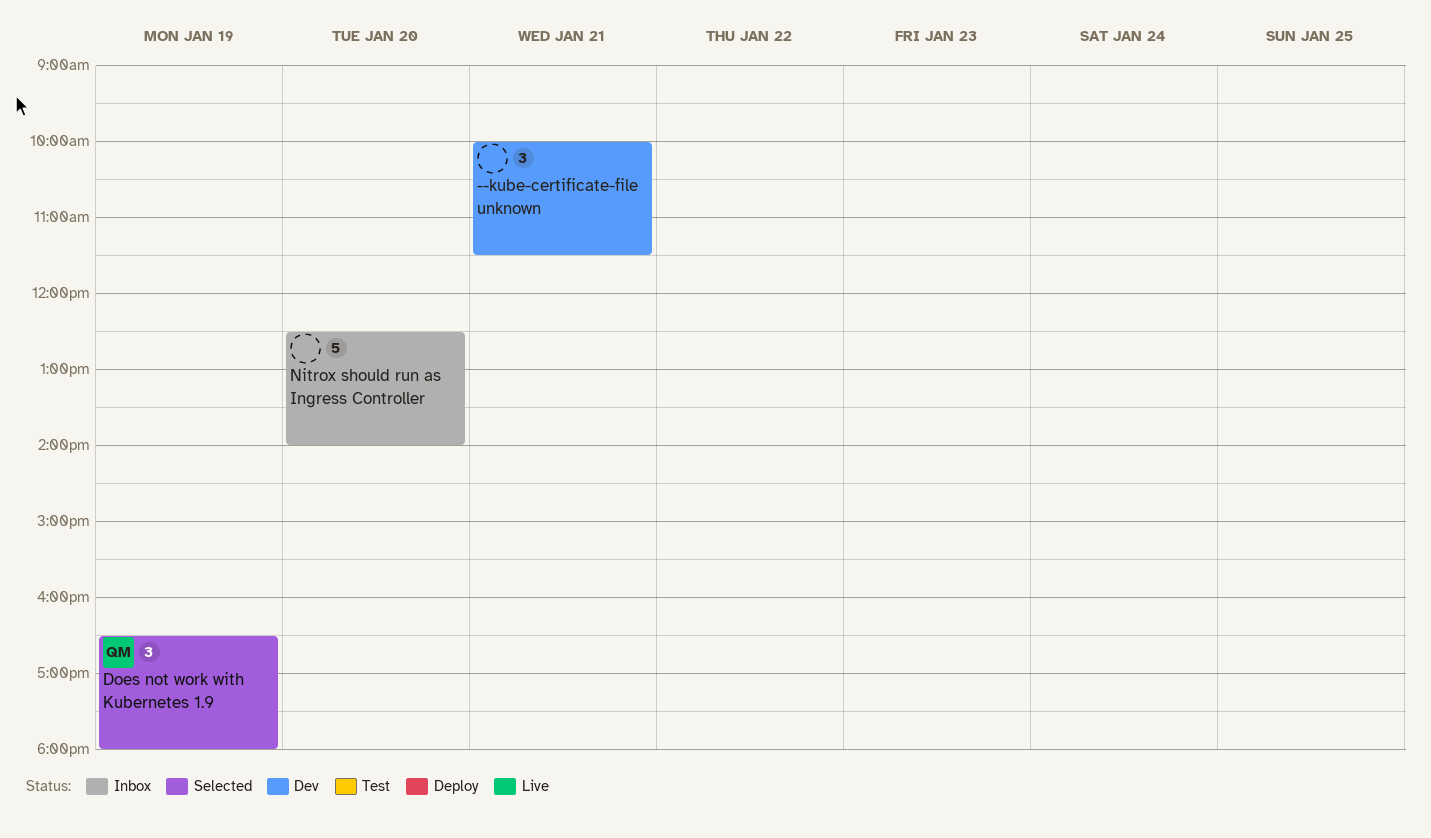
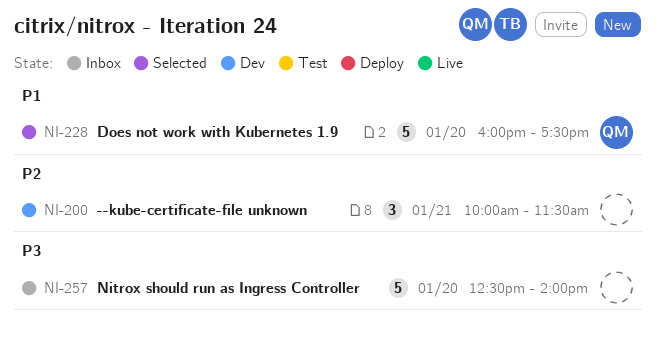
Does not work with Kubernetes 1.9, estimate: 3 -> 5
Does not work with Kubernetes 1.9, day: Jan 19 -> Jan 20
Does not work with Kubernetes 1.9, begins: 16:30 -> 16:00
Does not work with Kubernetes 1.9, ends: 18:00 -> 17:30

